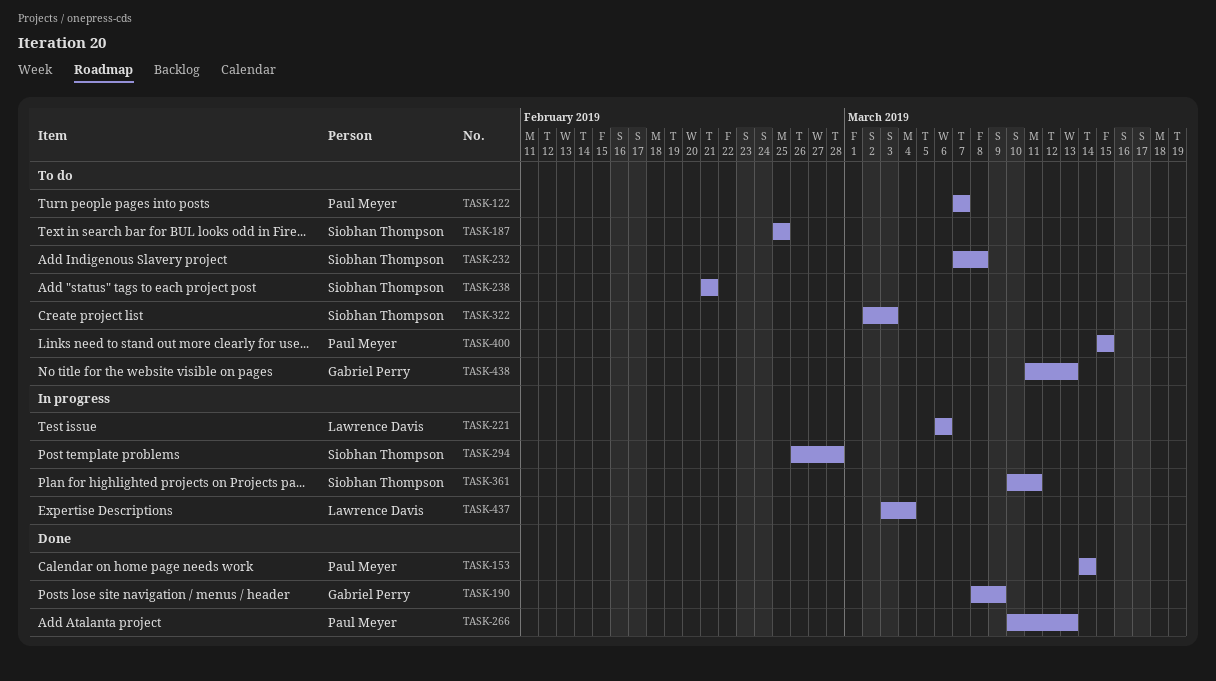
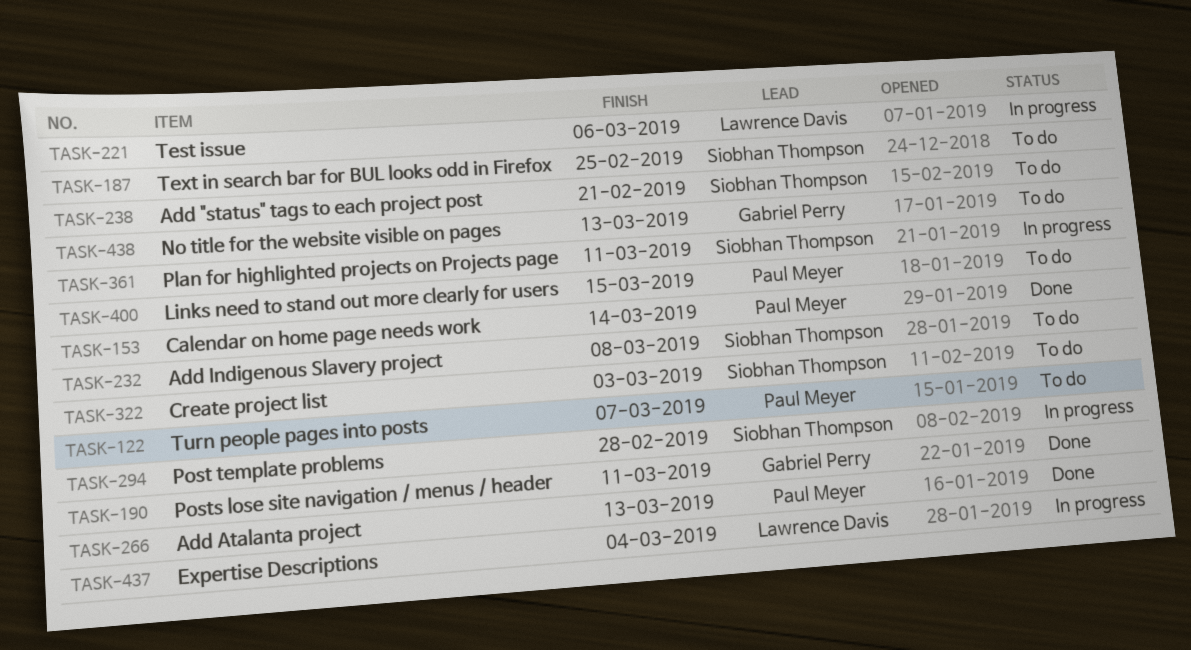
TASK-190, due: Mar 9 -> Mar 11

